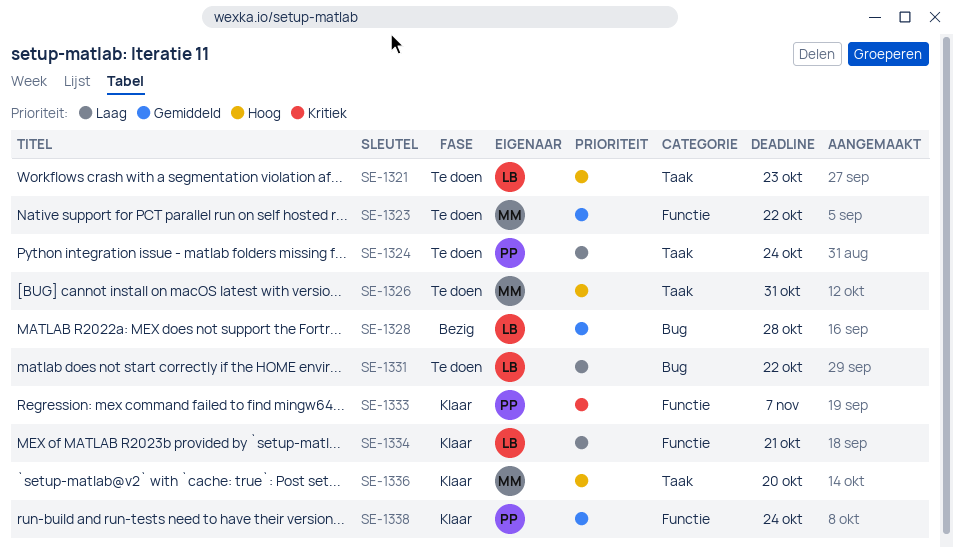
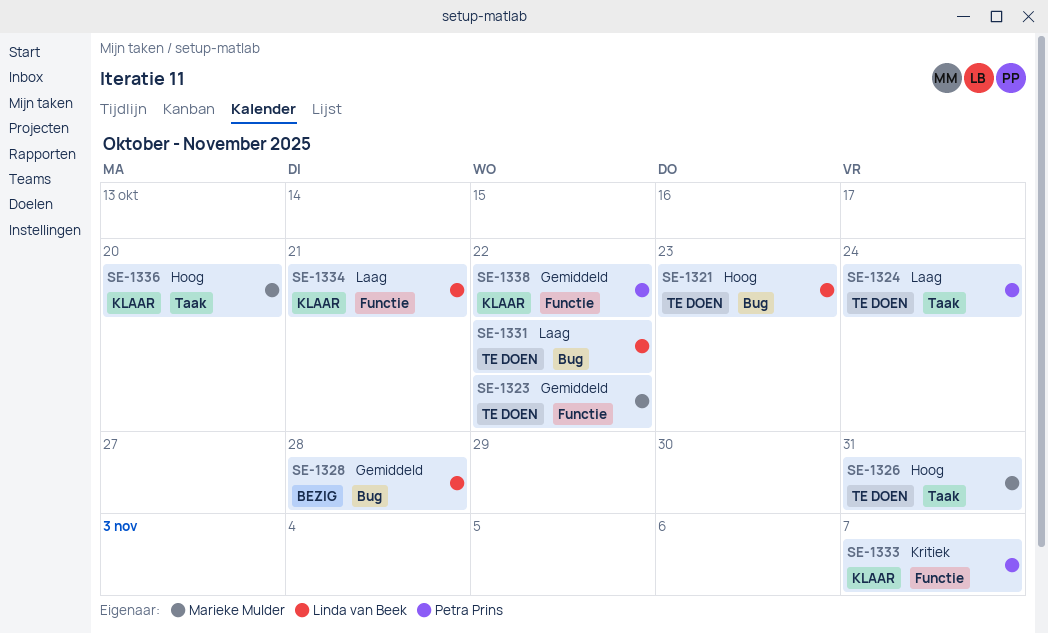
SE-1321, label: Taak -> Bug
SE-1338, due: Oct 24 -> Oct 22

